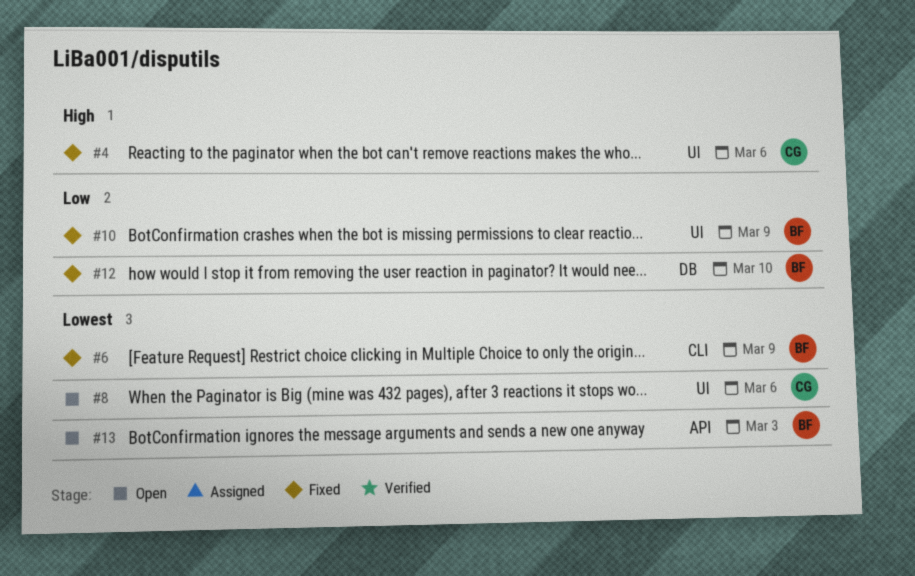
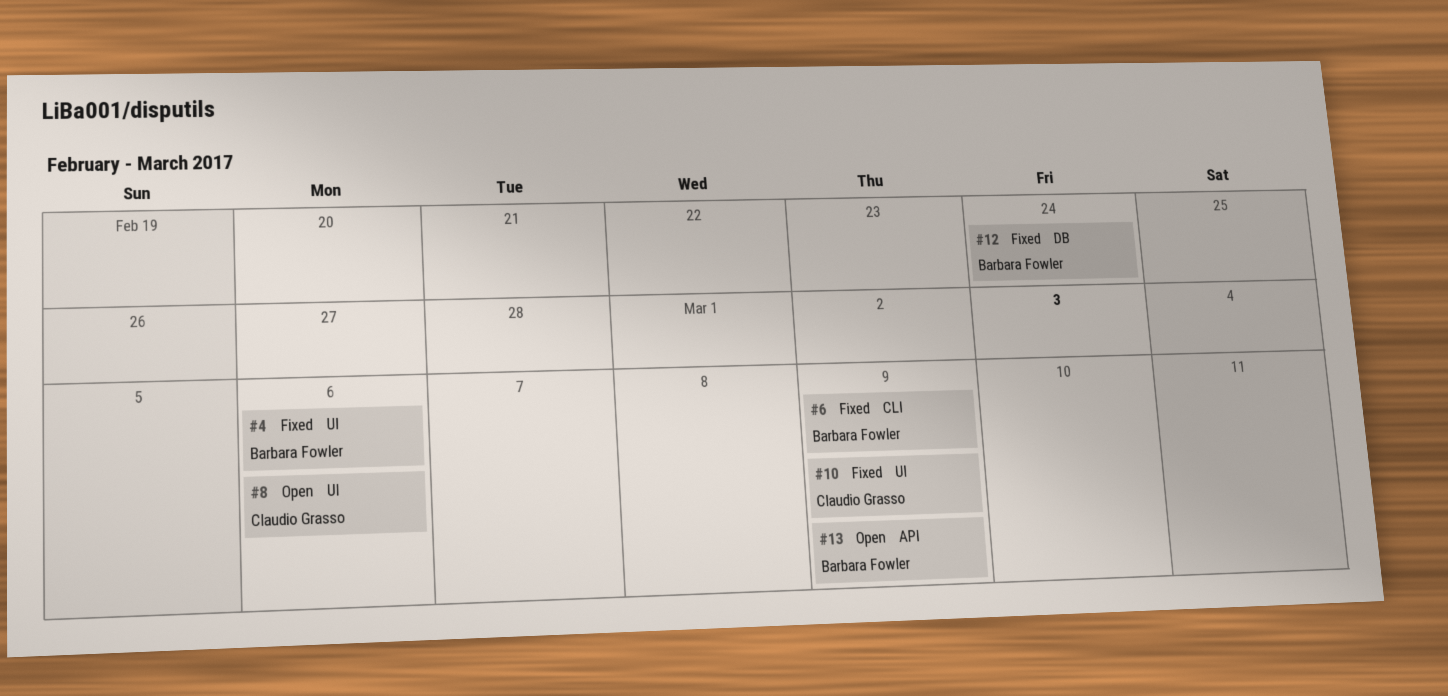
#4, owner: Claudio Grasso -> Barbara Fowler
#10, owner: Barbara Fowler -> Claudio Grasso
#12, due: Mar 10 -> Feb 24
#13, due: Mar 3 -> Mar 9

